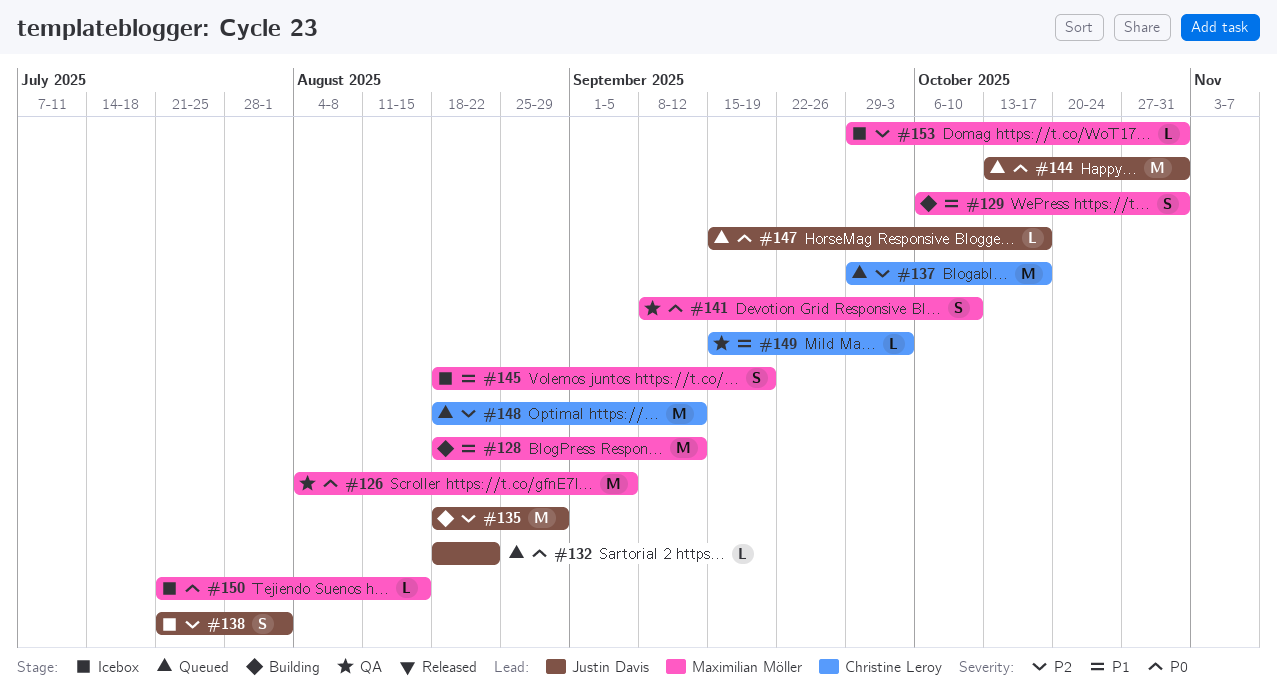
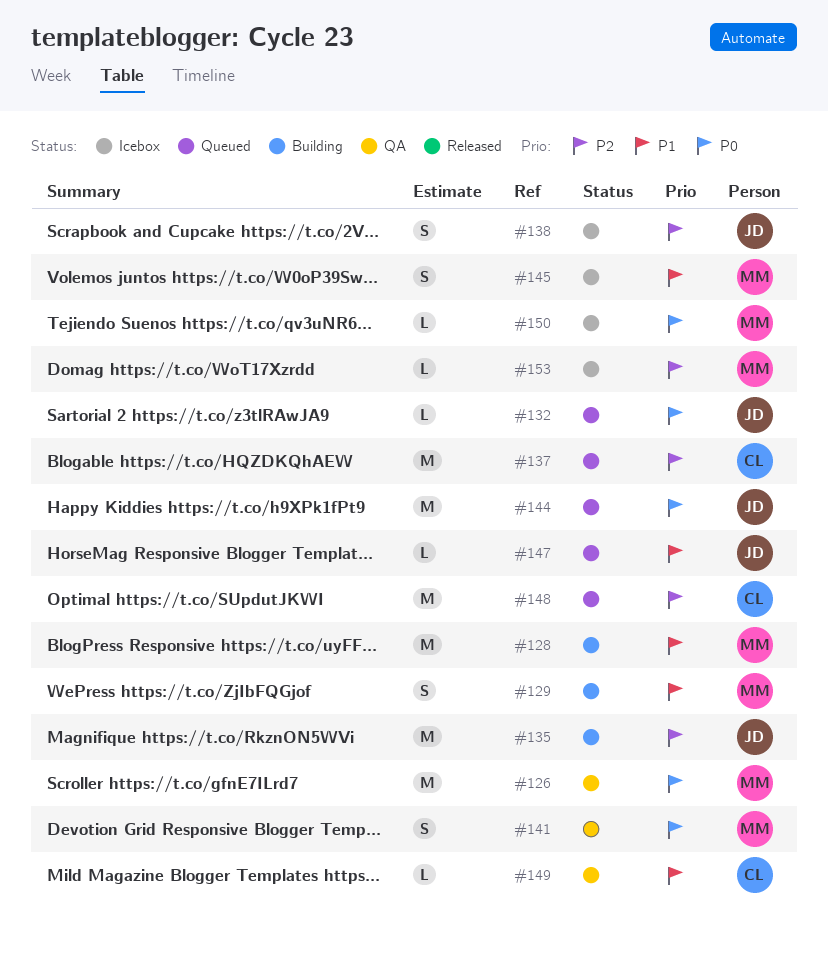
#147, priority: P0 -> P1

